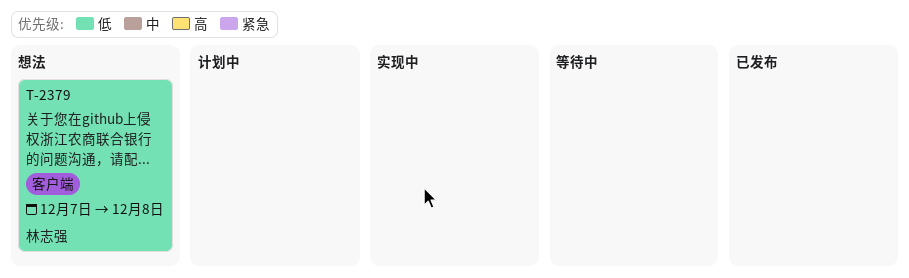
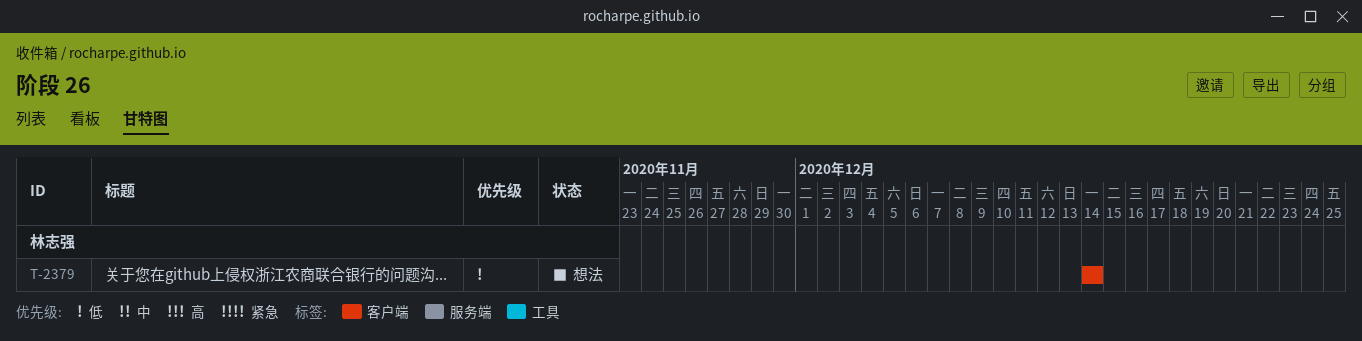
T-2379, start: Dec 7 -> Dec 14
T-2379, due: Dec 8 -> Dec 14

